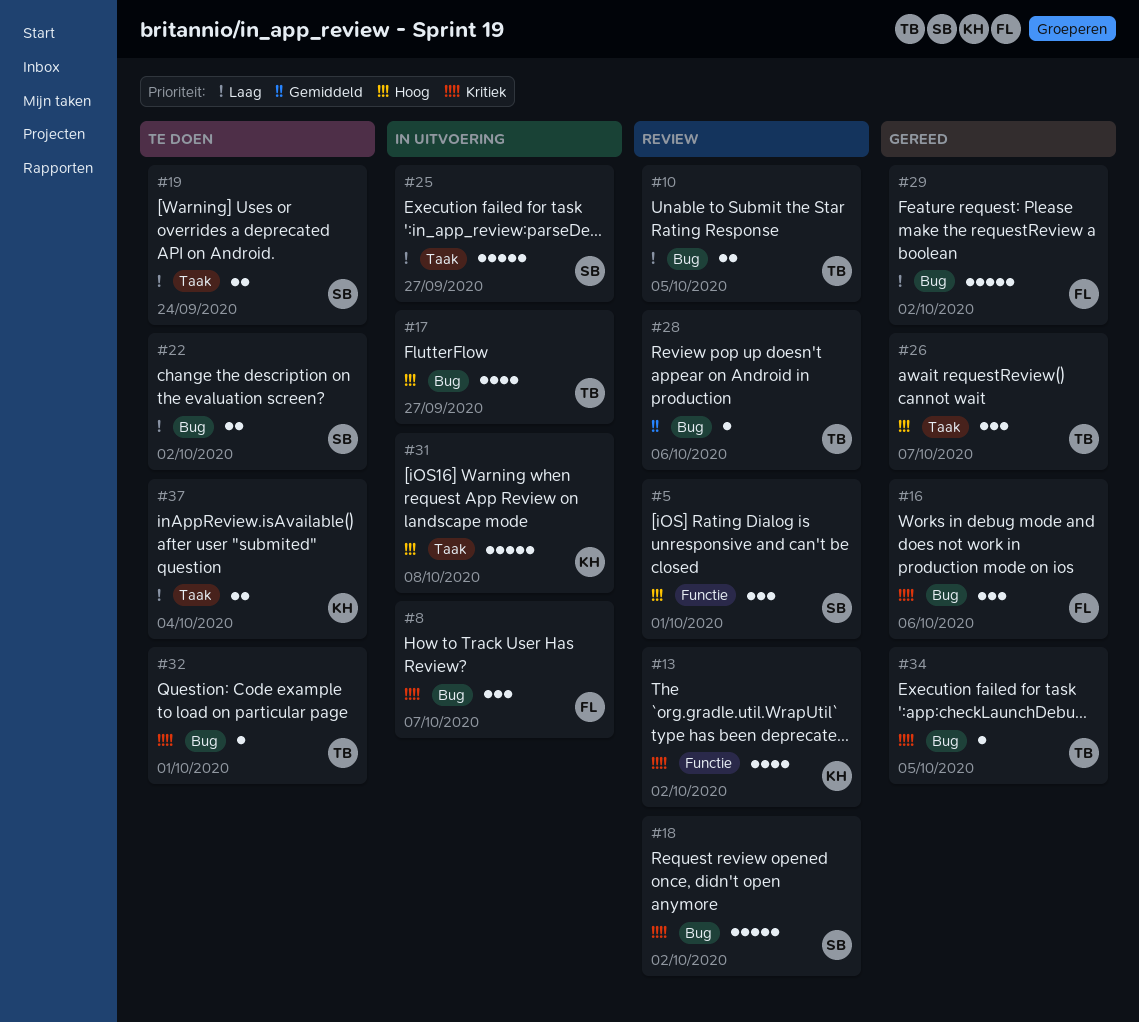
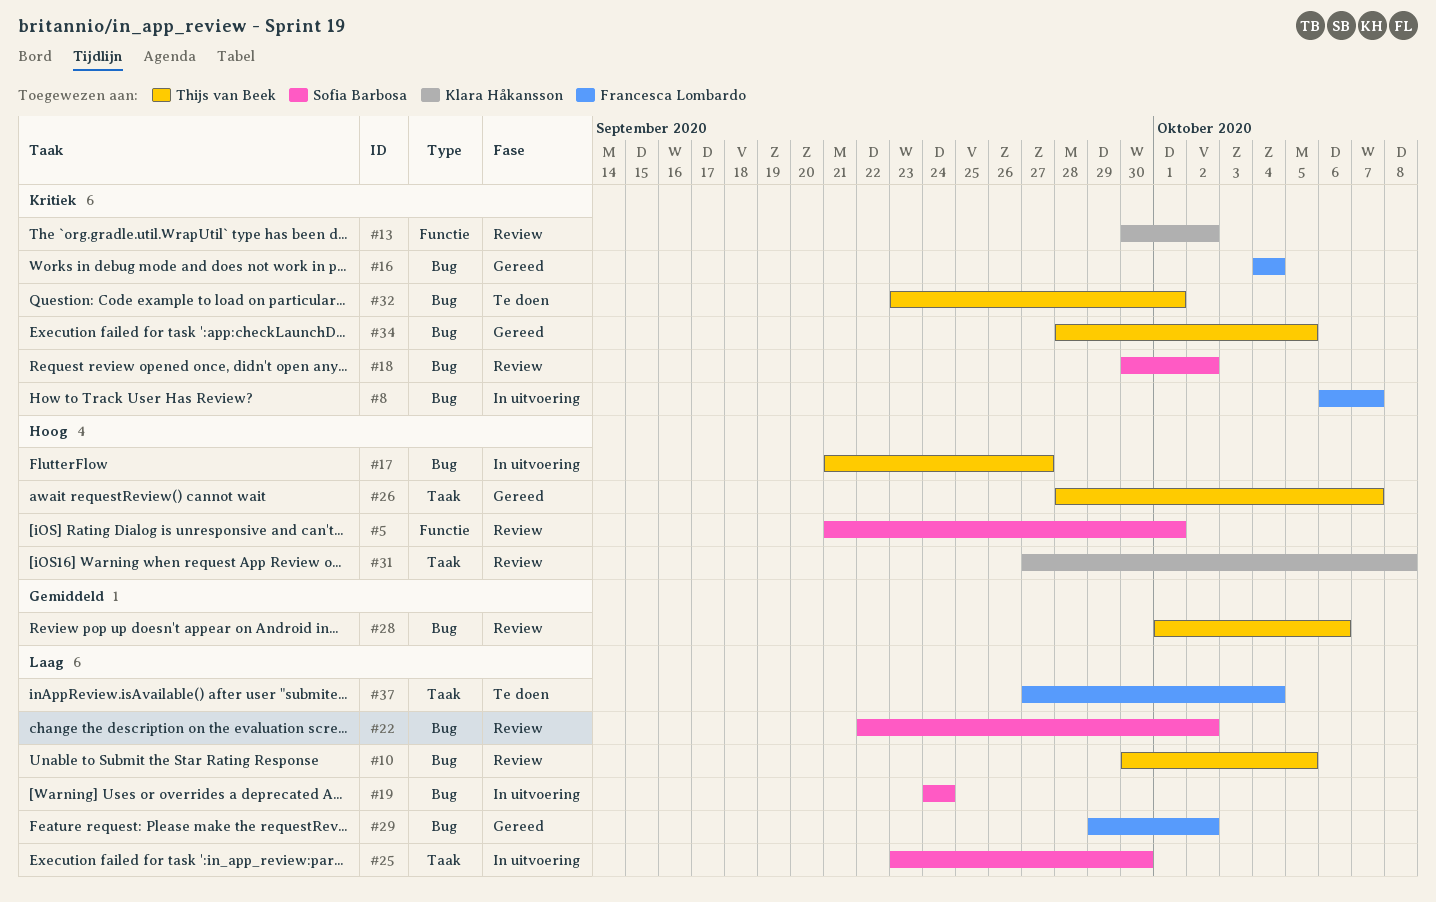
#16, due: Oct 6 -> Oct 4
#19, status: Te doen -> In uitvoering
#19, label: Taak -> Bug
#22, status: Te doen -> Review
#25, due: Sep 27 -> Sep 30
#31, status: In uitvoering -> Review
#37, owner: Klara Håkansson -> Francesca Lombardo

